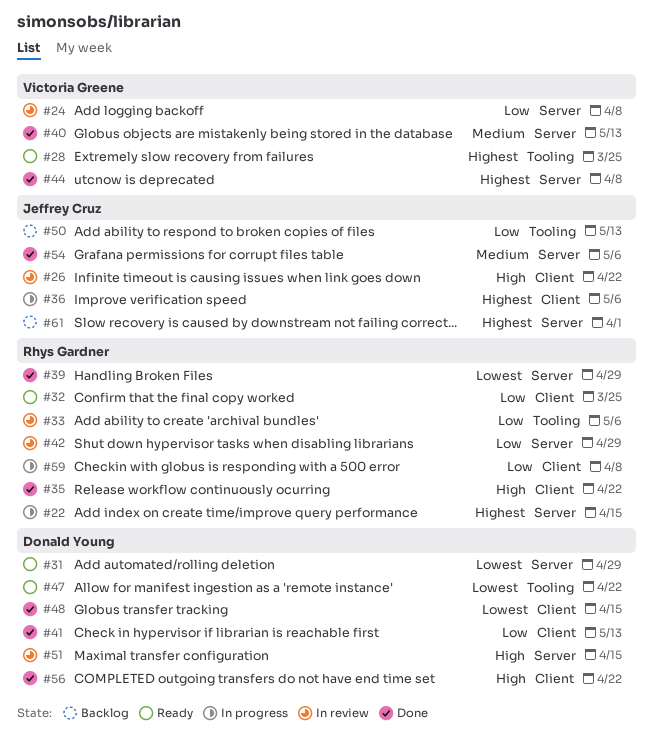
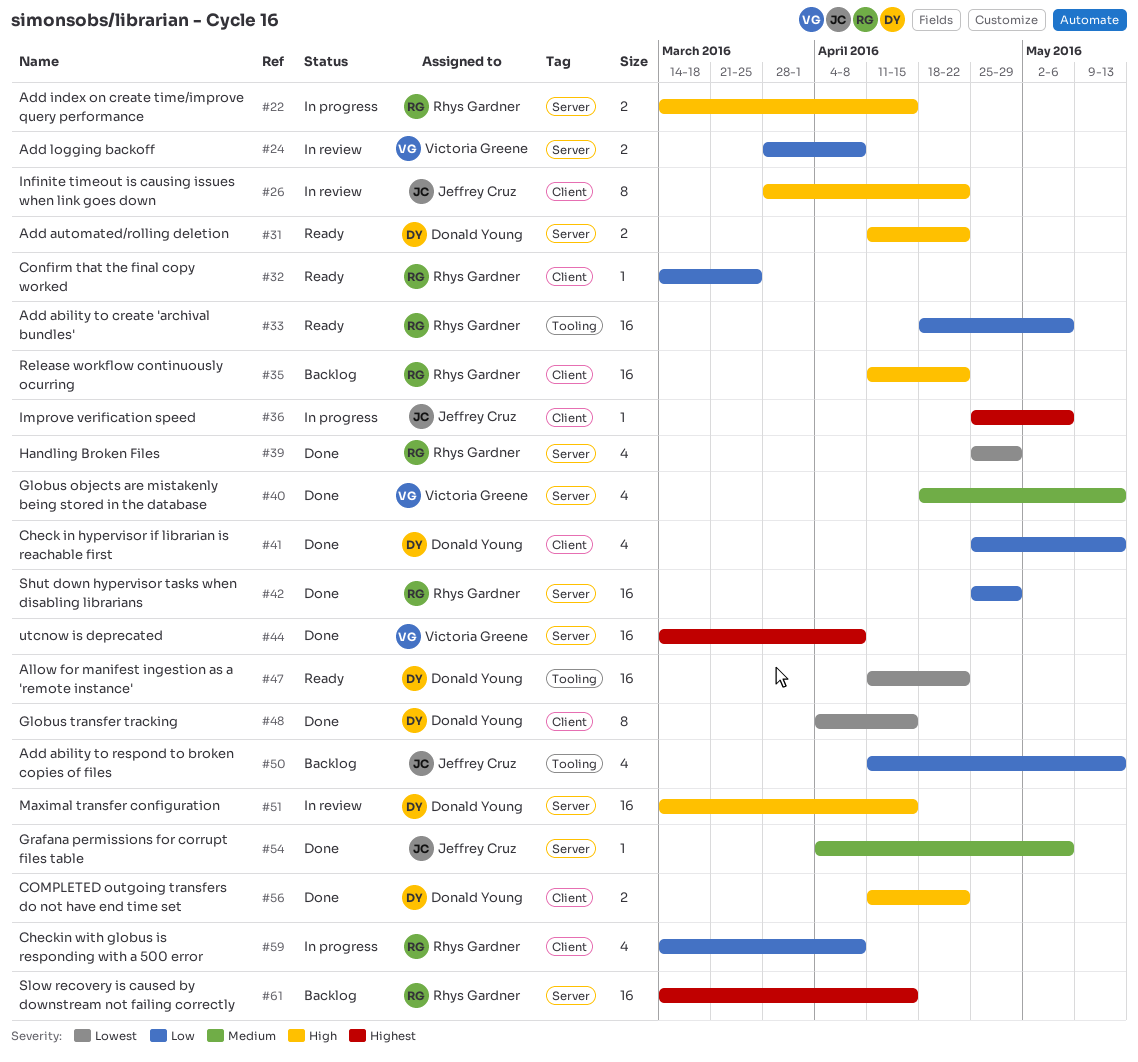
#22, priority: Highest -> High
#28: present -> none
#31, priority: Lowest -> High
#31, due: Apr 29 -> Apr 22
#33, status: In review -> Ready
#35, status: Done -> Backlog
#42, status: In review -> Done
#61, owner: Jeffrey Cruz -> Rhys Gardner
#61, due: Apr 1 -> Apr 15

